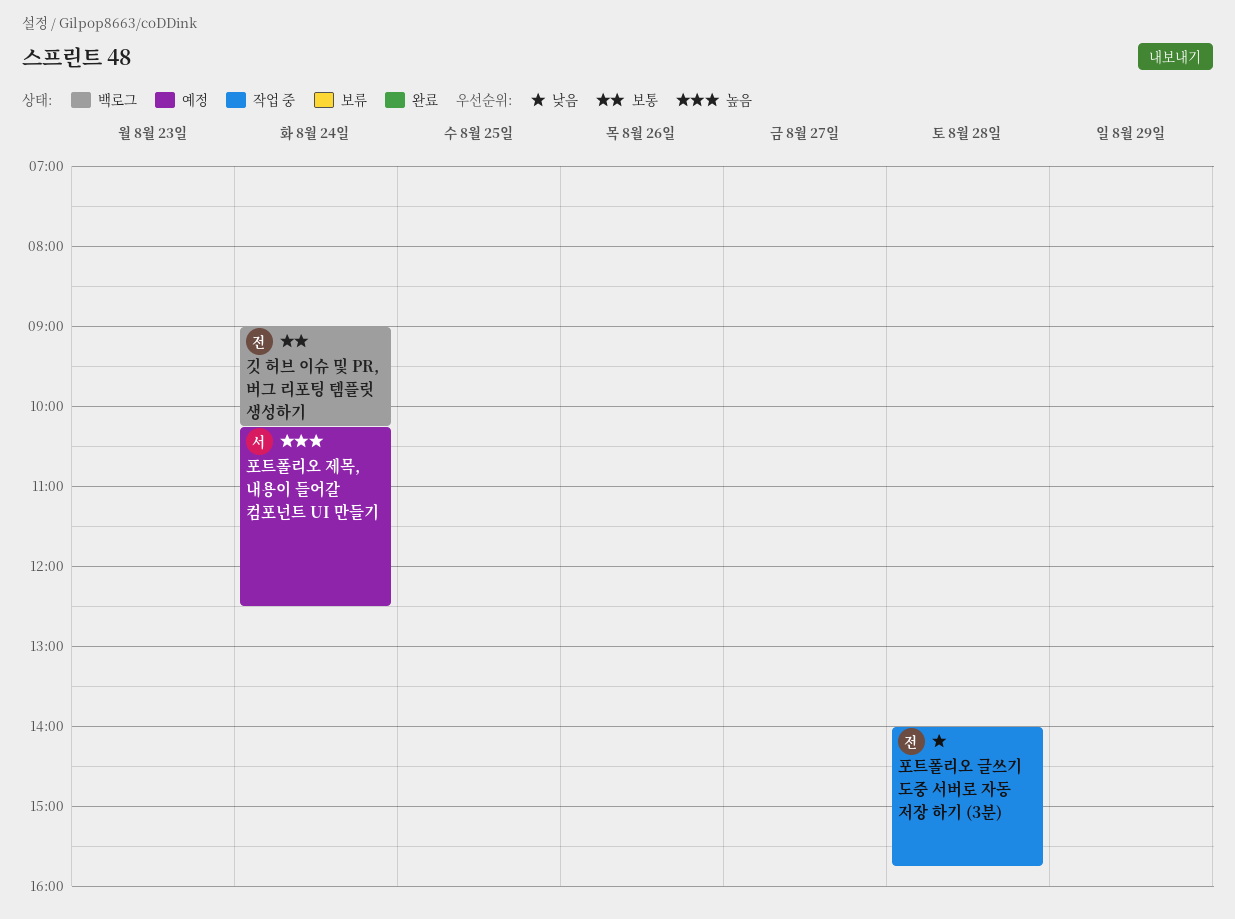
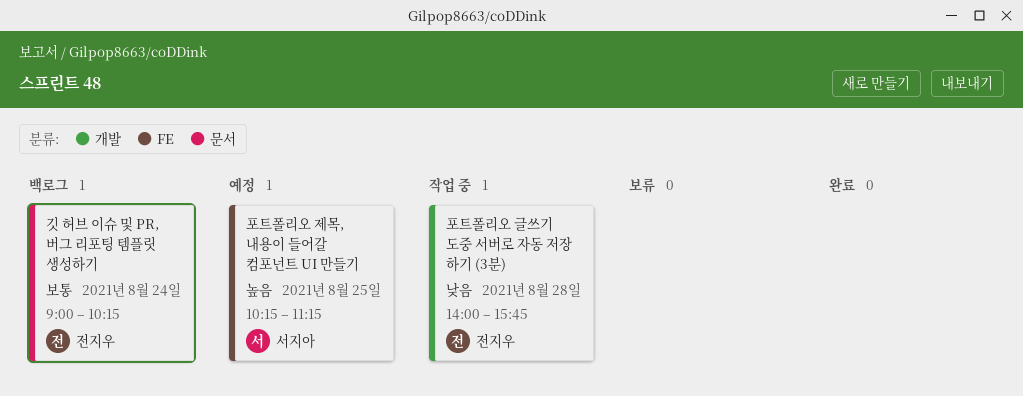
포트폴리오 제목, 내용이 들어갈 컴포넌트 UI 만들기, day: Aug 24 -> Aug 25
포트폴리오 제목, 내용이 들어갈 컴포넌트 UI 만들기, ends: 12:30 -> 11:15

